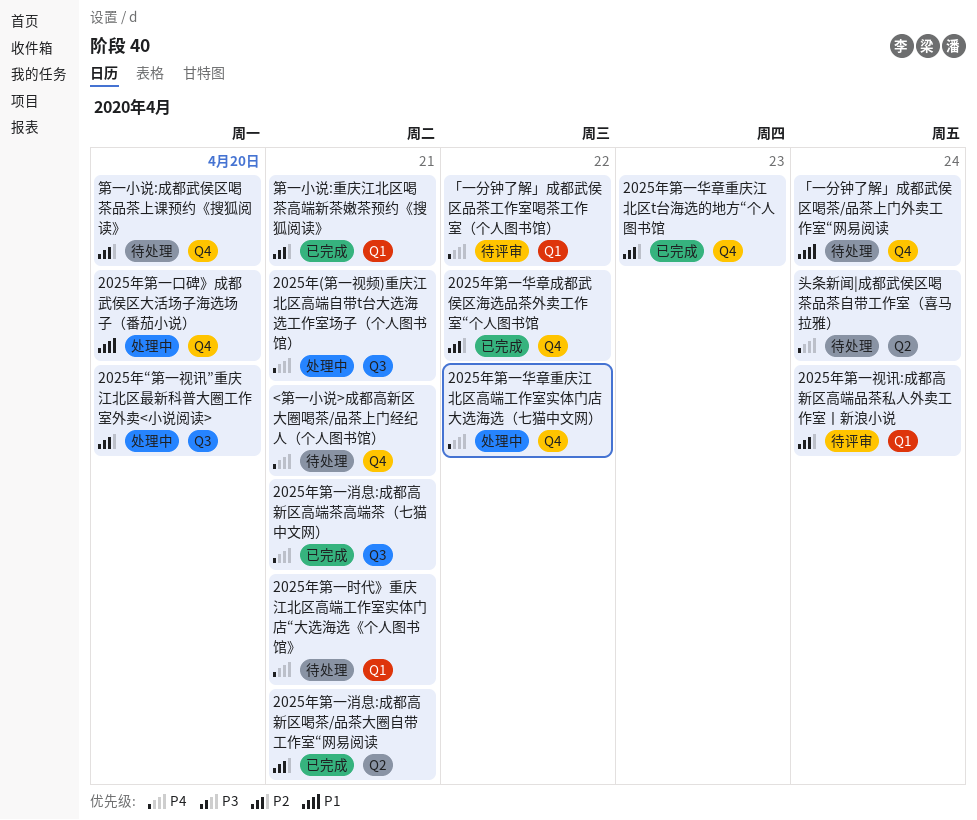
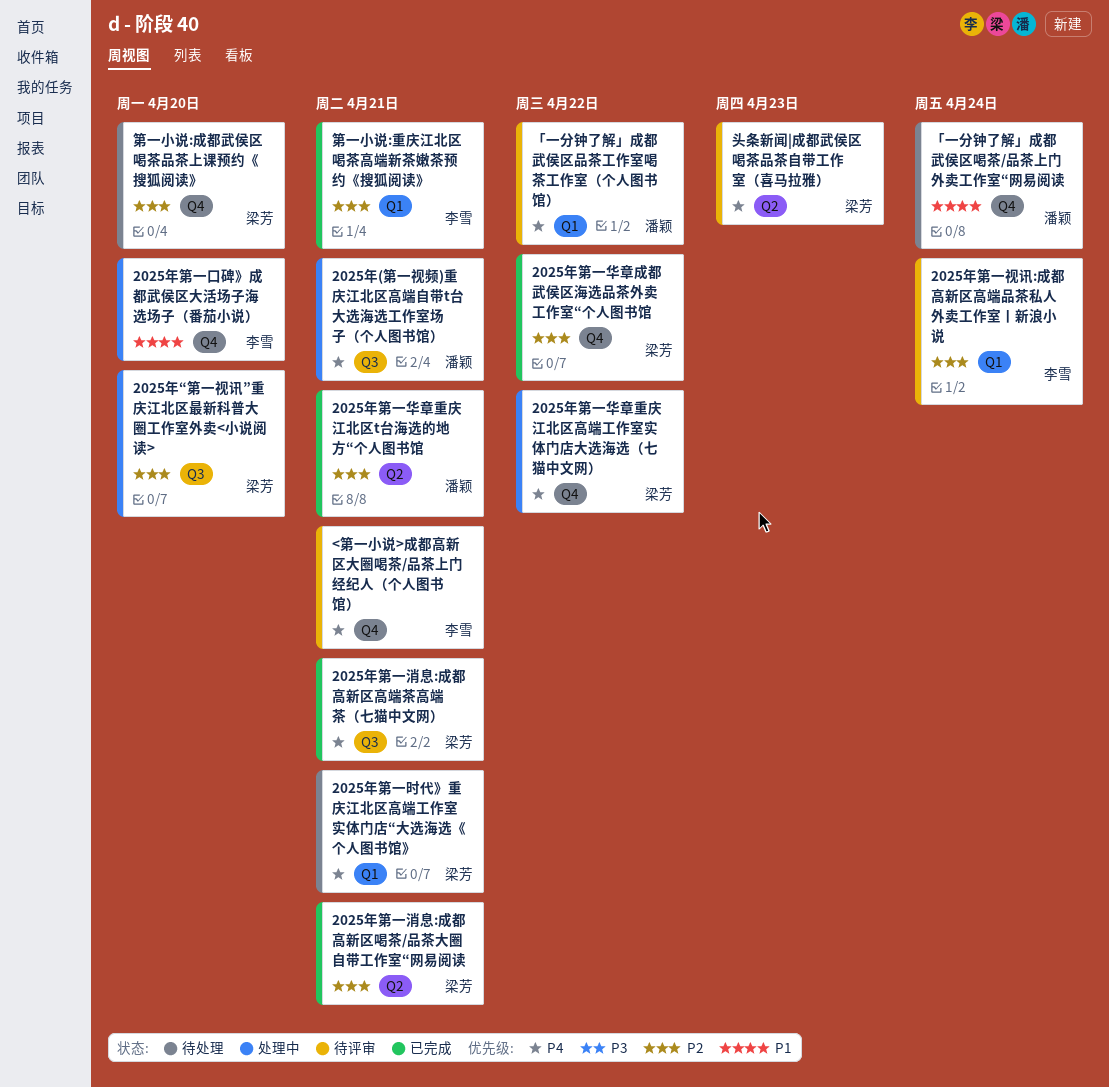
2025年第一华章重庆江北区t台海选的地方“个人图书馆, label: Q4 -> Q2
2025年第一华章重庆江北区t台海选的地方“个人图书馆, due: Apr 23 -> Apr 21
<第一小说>成都高新区大圈喝茶/品茶上门经纪人（个人图书馆）, status: 待处理 -> 待评审
头条新闻|成都武侯区喝茶品茶自带工作室（喜马拉雅）, status: 待处理 -> 待评审
头条新闻|成都武侯区喝茶品茶自带工作室（喜马拉雅）, due: Apr 24 -> Apr 23

